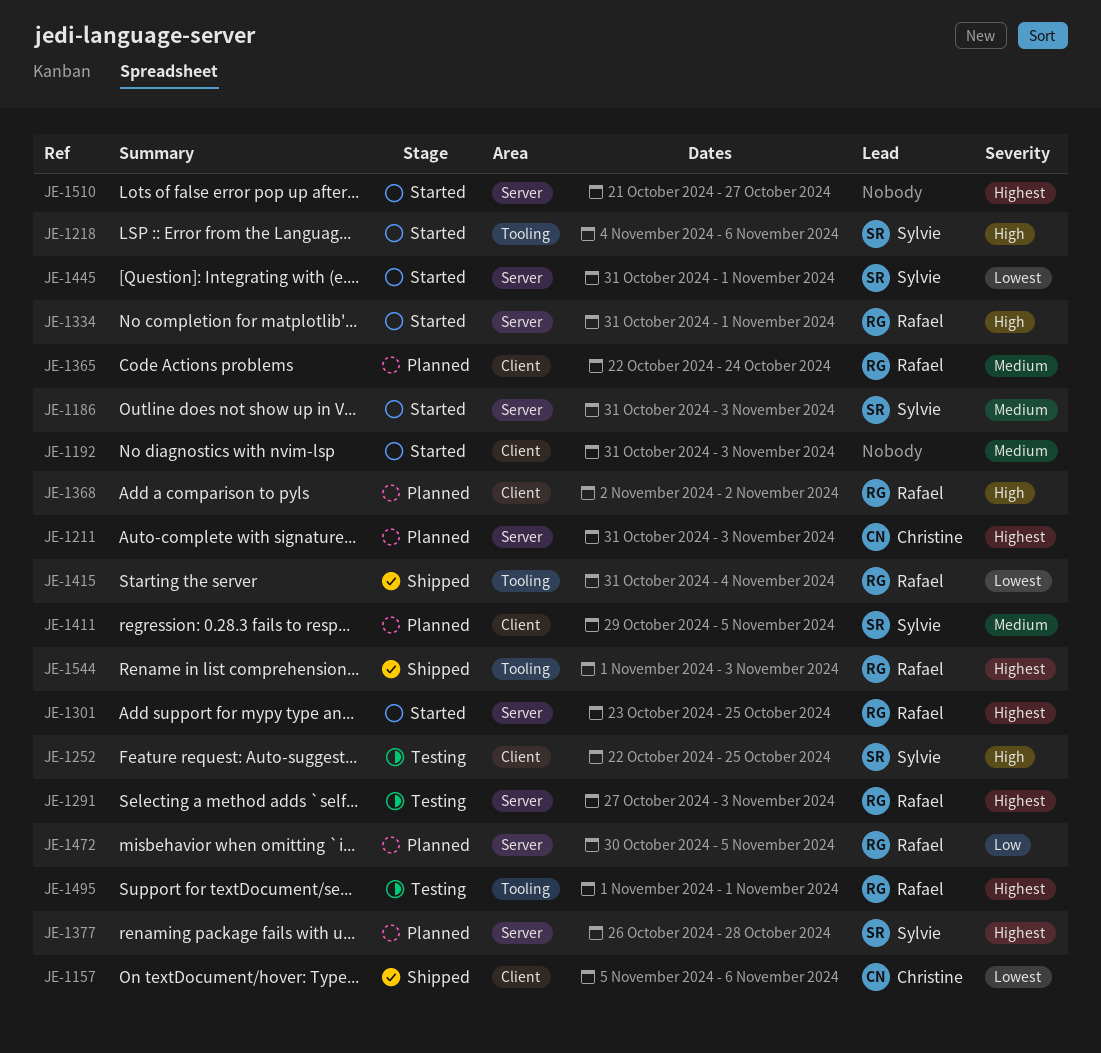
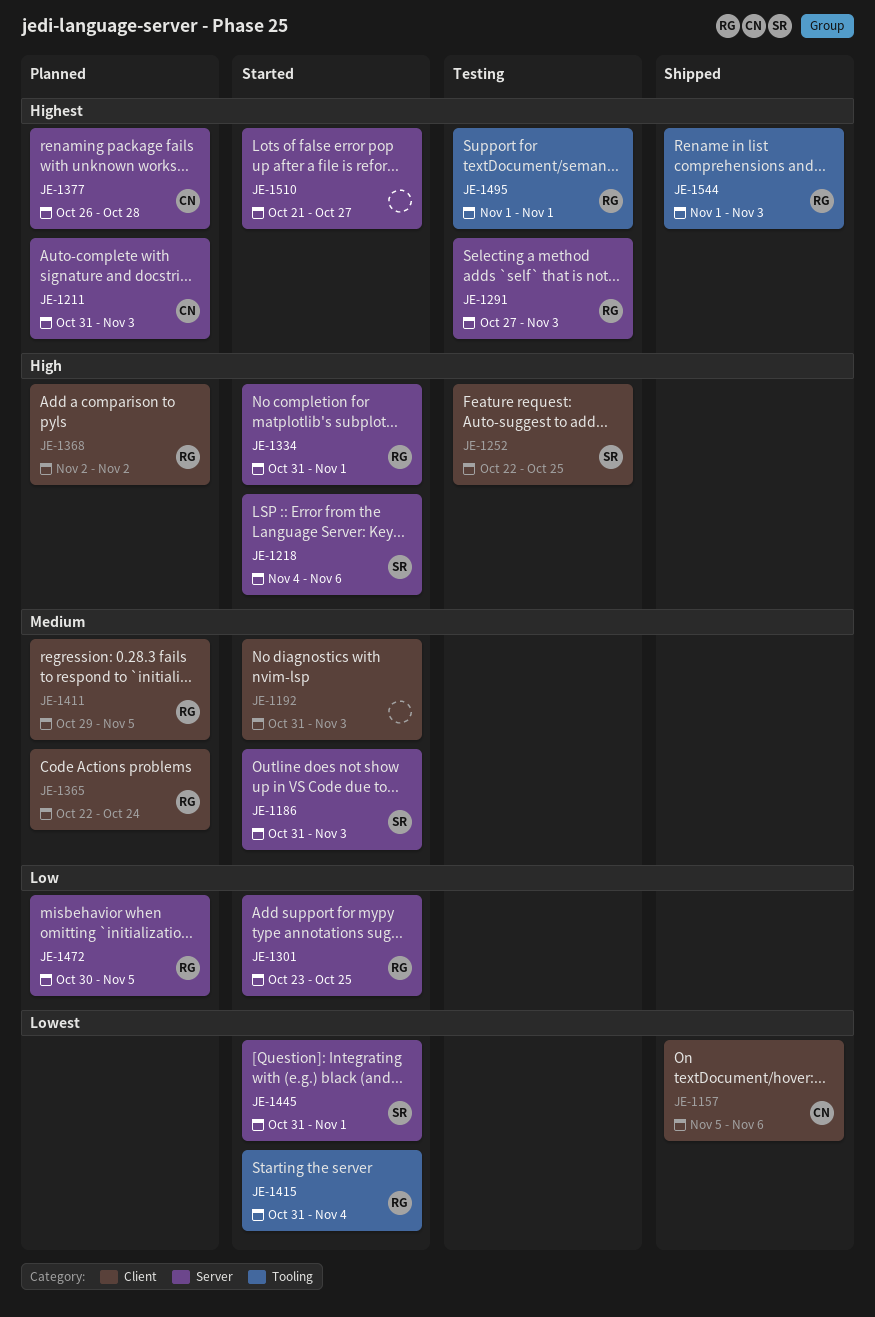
JE-1218, label: Tooling -> Server
JE-1301, priority: Highest -> Low
JE-1377, owner: Sylvie -> Christine
JE-1411, owner: Sylvie -> Rafael
JE-1415, status: Shipped -> Started

